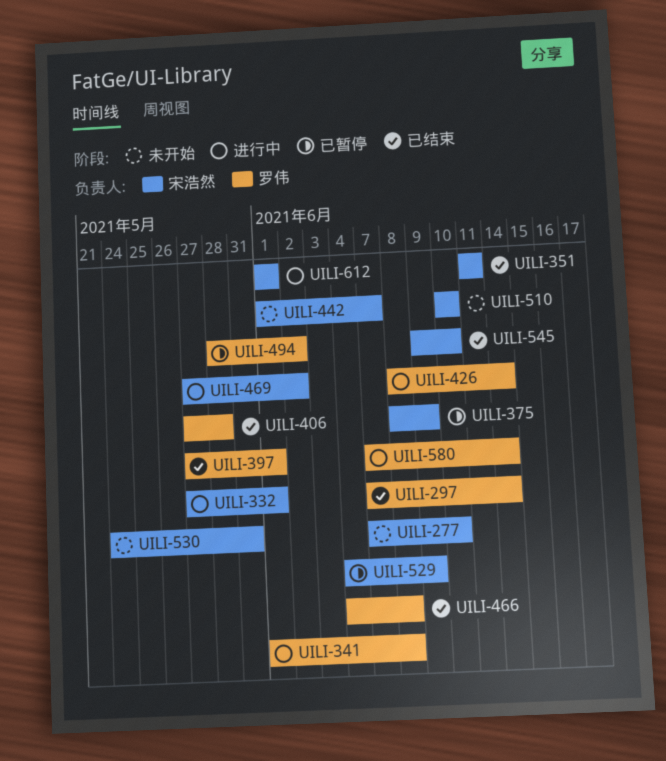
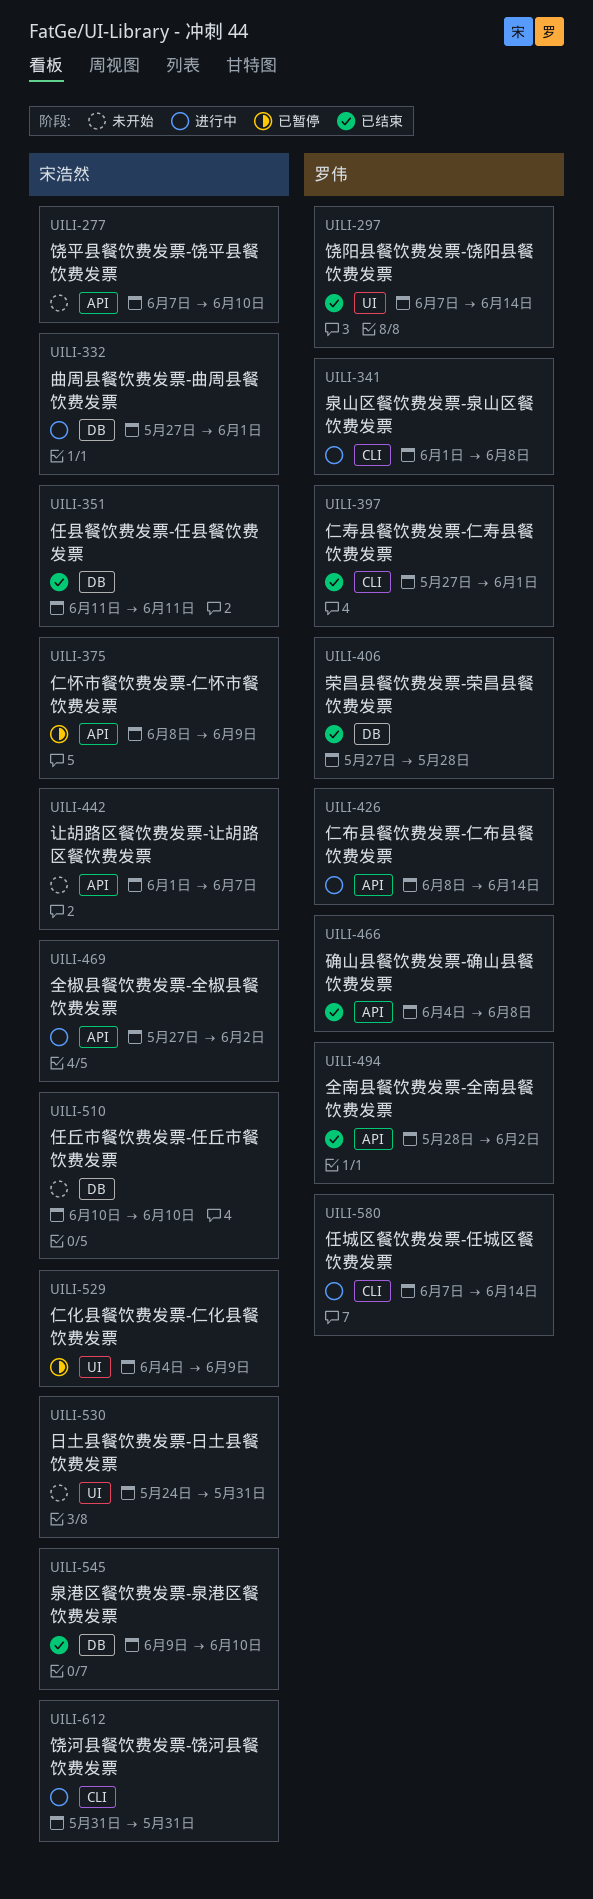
UILI-494, status: 已暂停 -> 已结束
UILI-612, start: Jun 1 -> May 31
UILI-612, due: Jun 1 -> May 31

